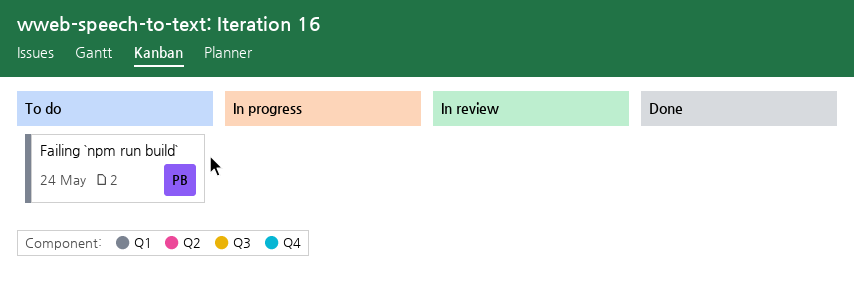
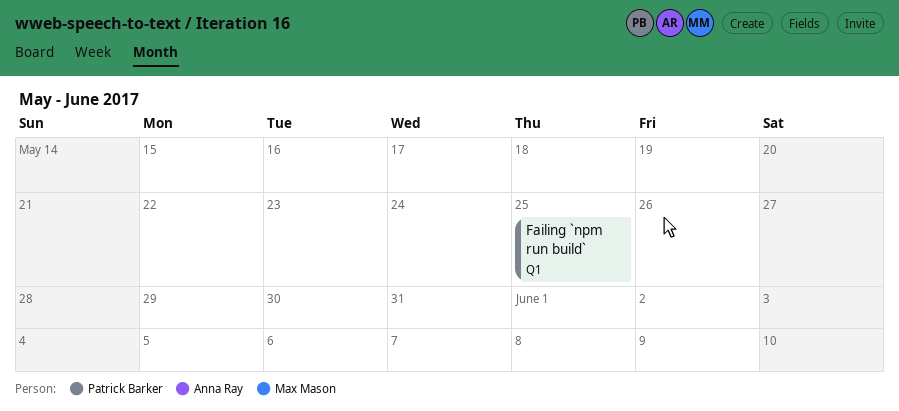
Failing `npm run build`, due: May 24 -> May 25

